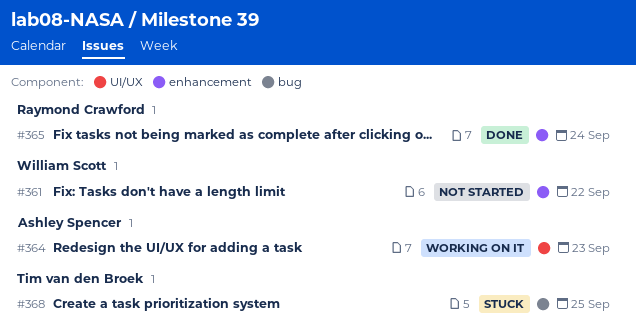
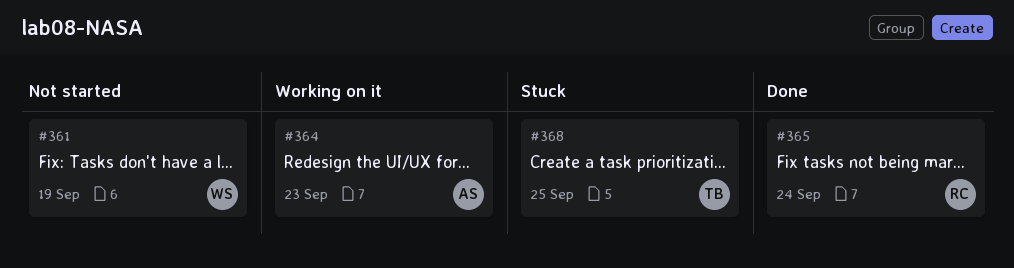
#361, due: Sep 22 -> Sep 19

